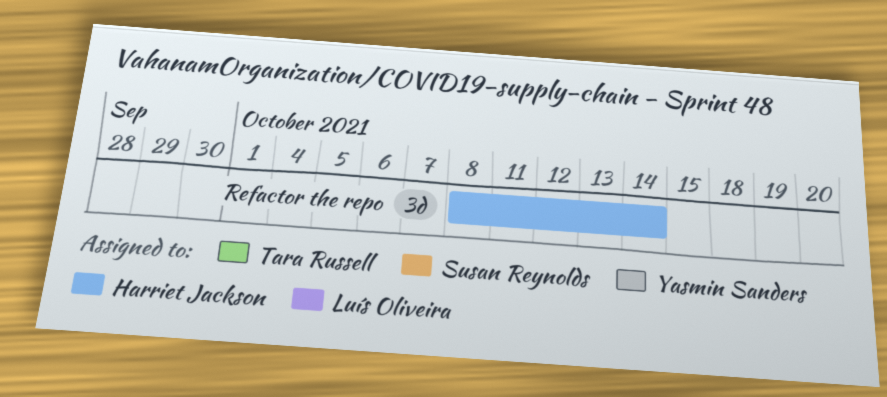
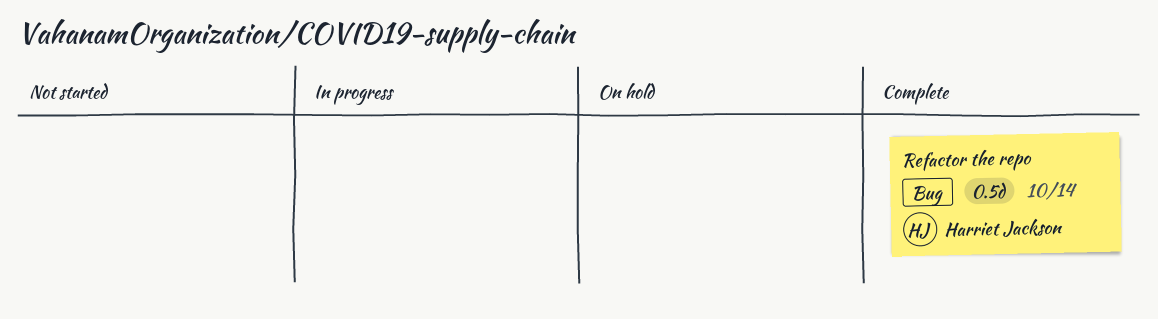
Refactor the repo, estimate: 3d -> 0.5d

